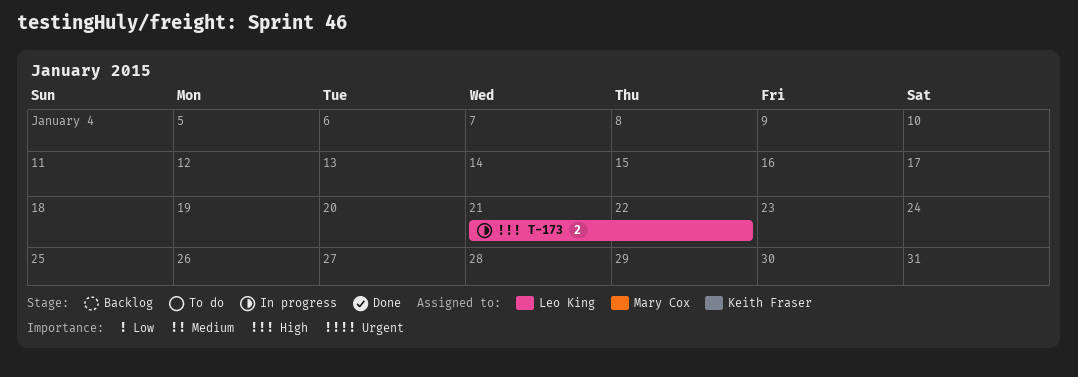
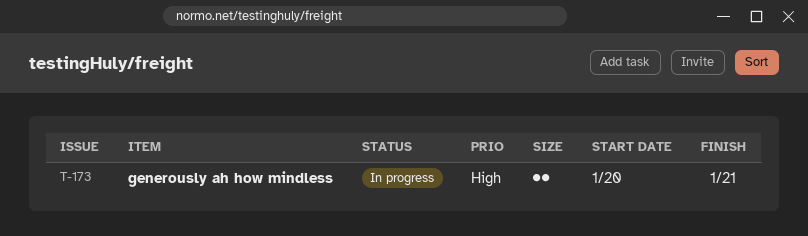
T-173, start: Jan 21 -> Jan 20
T-173, due: Jan 22 -> Jan 21

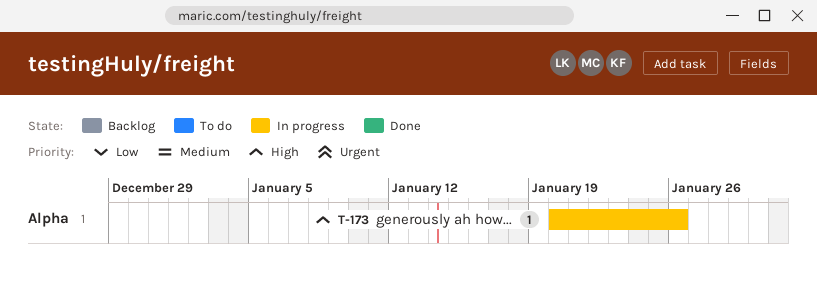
T-173, estimate: 2 -> 1
T-173, due: Jan 21 -> Jan 26

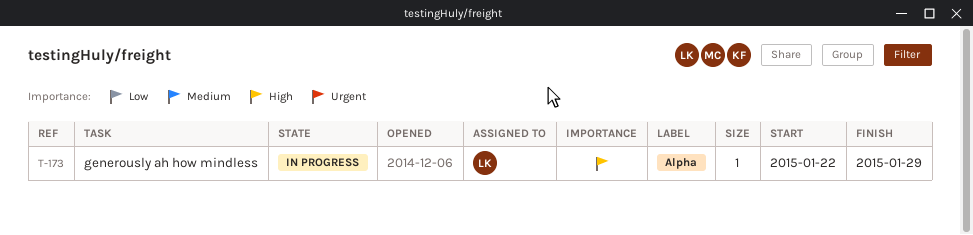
T-173, start: Jan 20 -> Jan 22
T-173, due: Jan 26 -> Jan 29

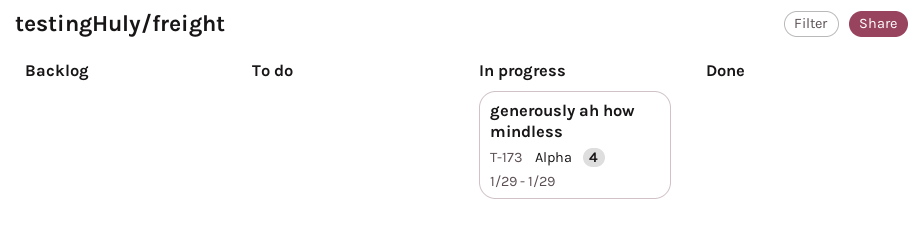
T-173, estimate: 1 -> 4
T-173, start: Jan 22 -> Jan 29

